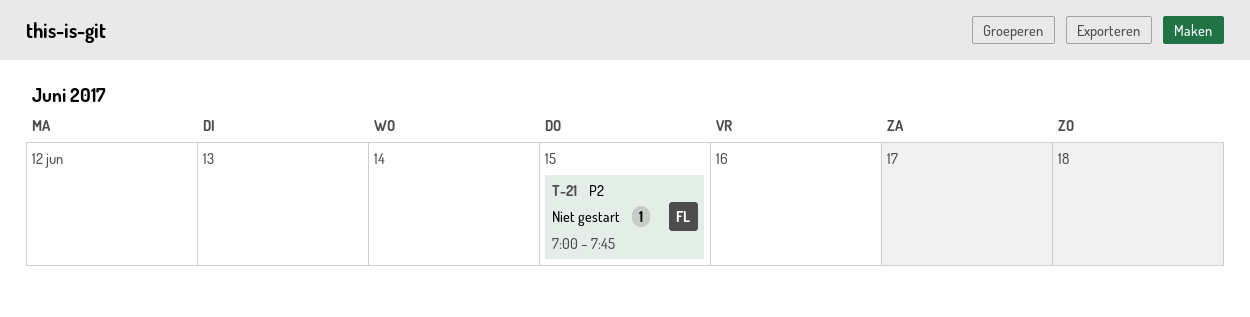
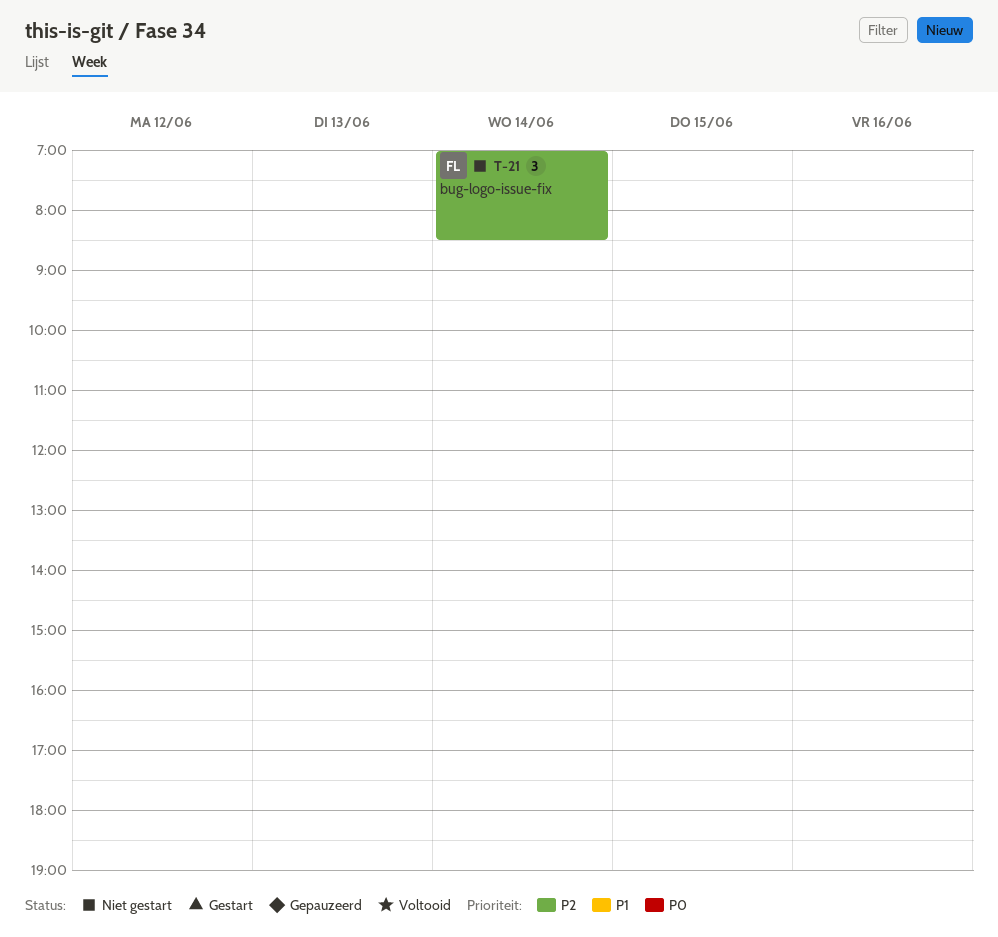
T-21, estimate: 1 -> 3
T-21, day: Jun 15 -> Jun 14
T-21, ends: 07:45 -> 08:30

